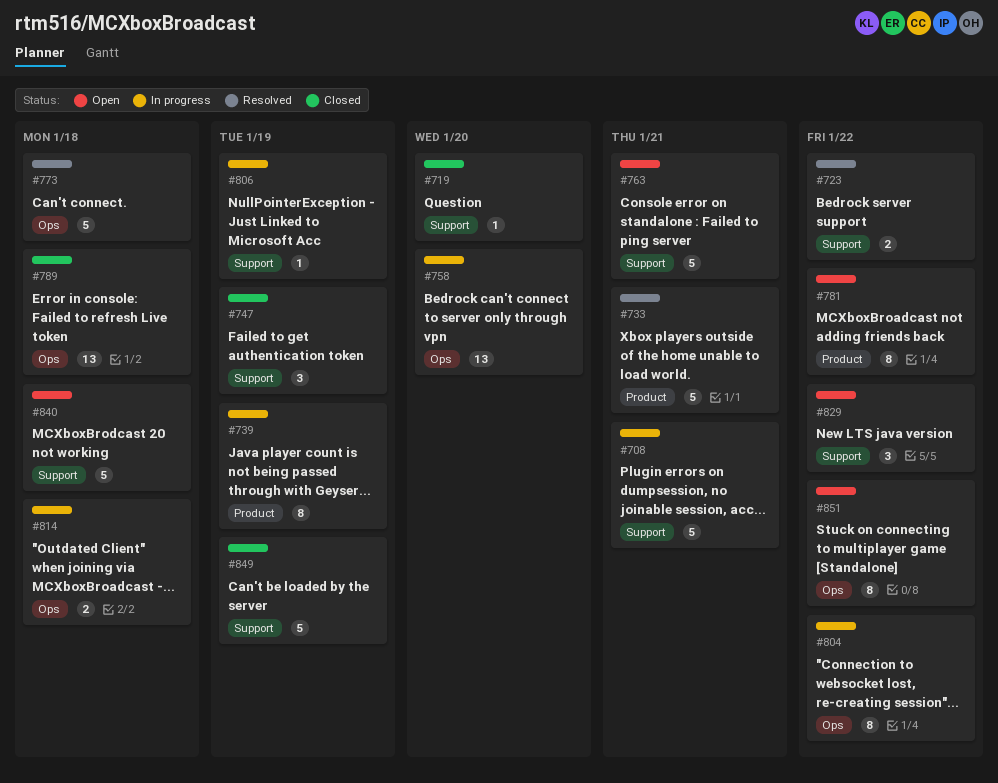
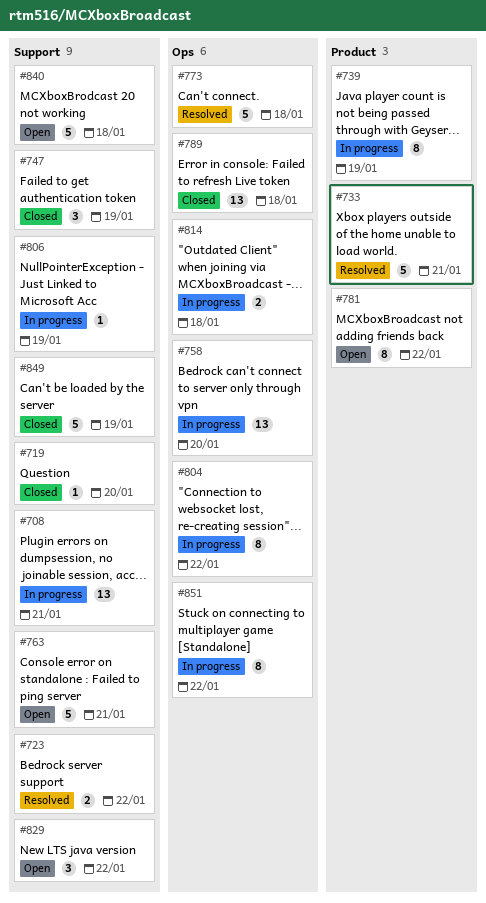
#708, estimate: 5 -> 13
#851, status: Open -> In progress

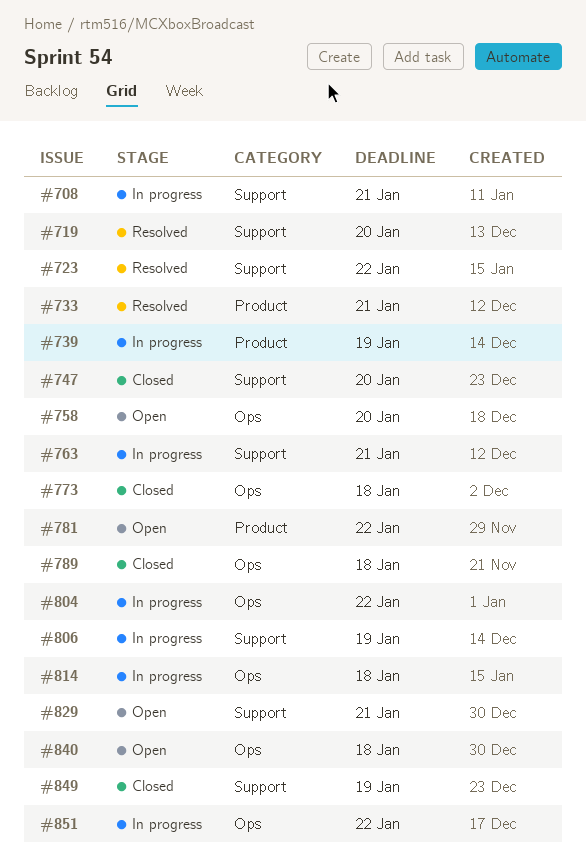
#719, status: Closed -> Resolved
#747, due: Jan 19 -> Jan 20
#758, status: In progress -> Open
#763, status: Open -> In progress
#773, status: Resolved -> Closed
#829, due: Jan 22 -> Jan 21
#840, label: Support -> Ops

